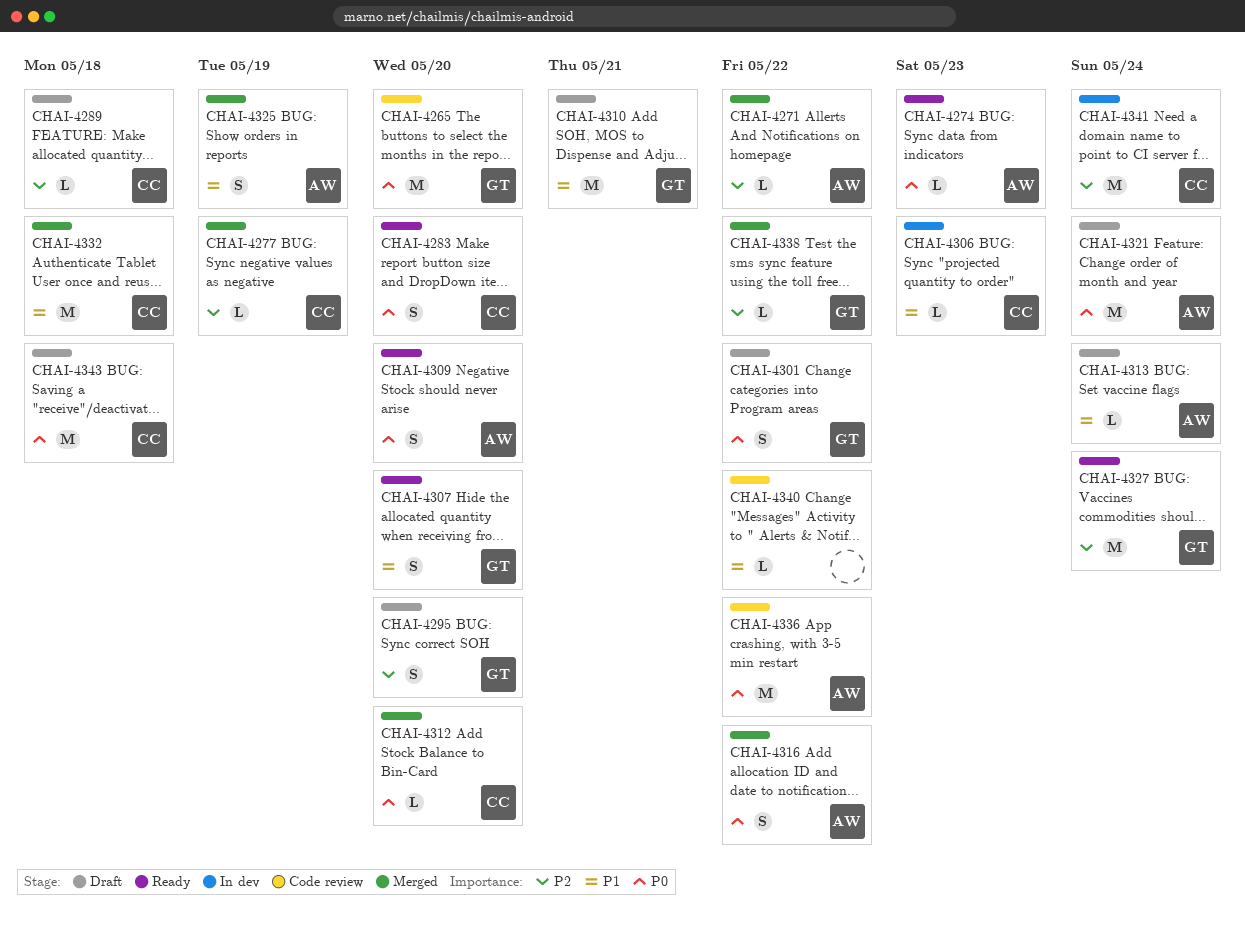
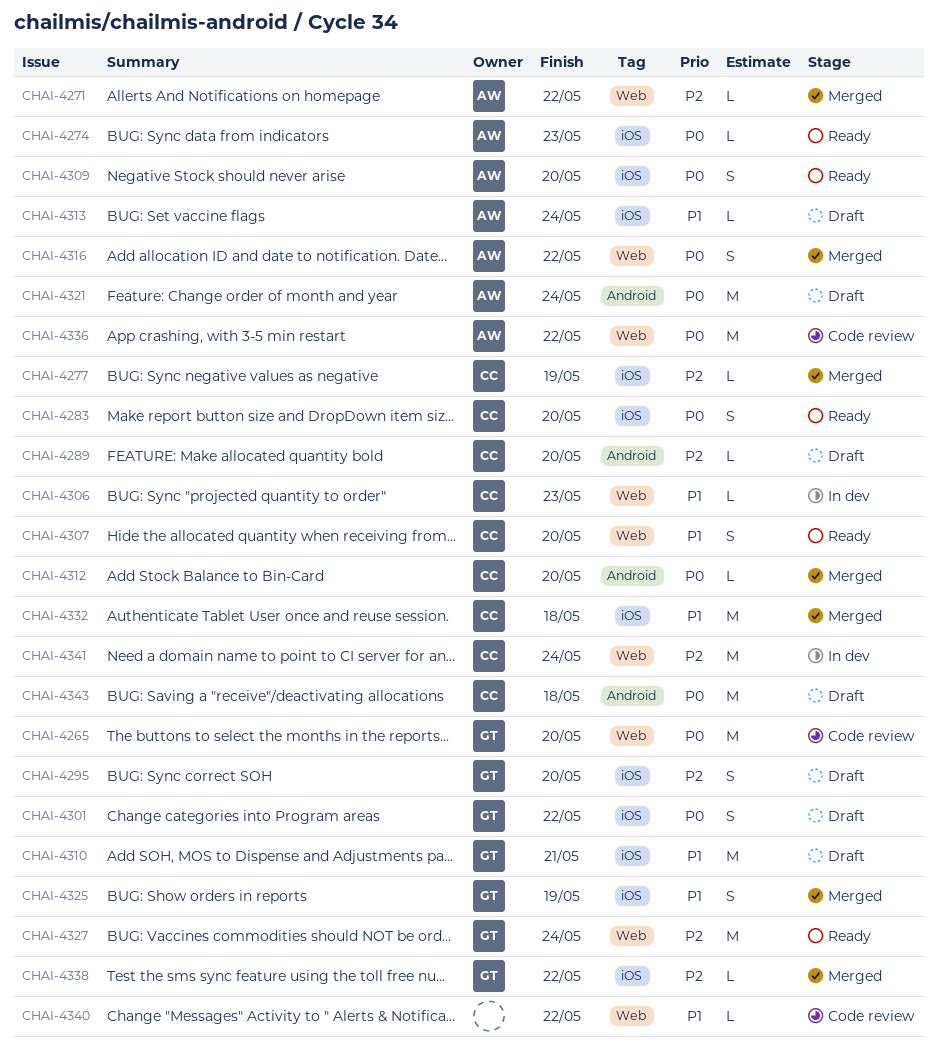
CHAI-4289, due: May 18 -> May 20
CHAI-4307, owner: GT -> CC
CHAI-4325, owner: AW -> GT

